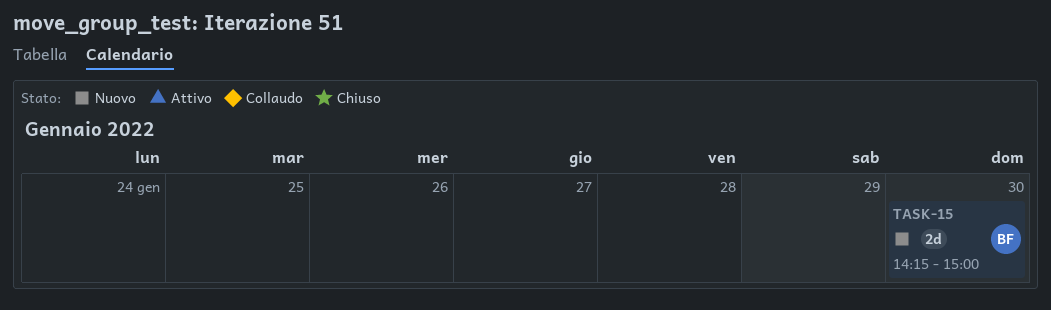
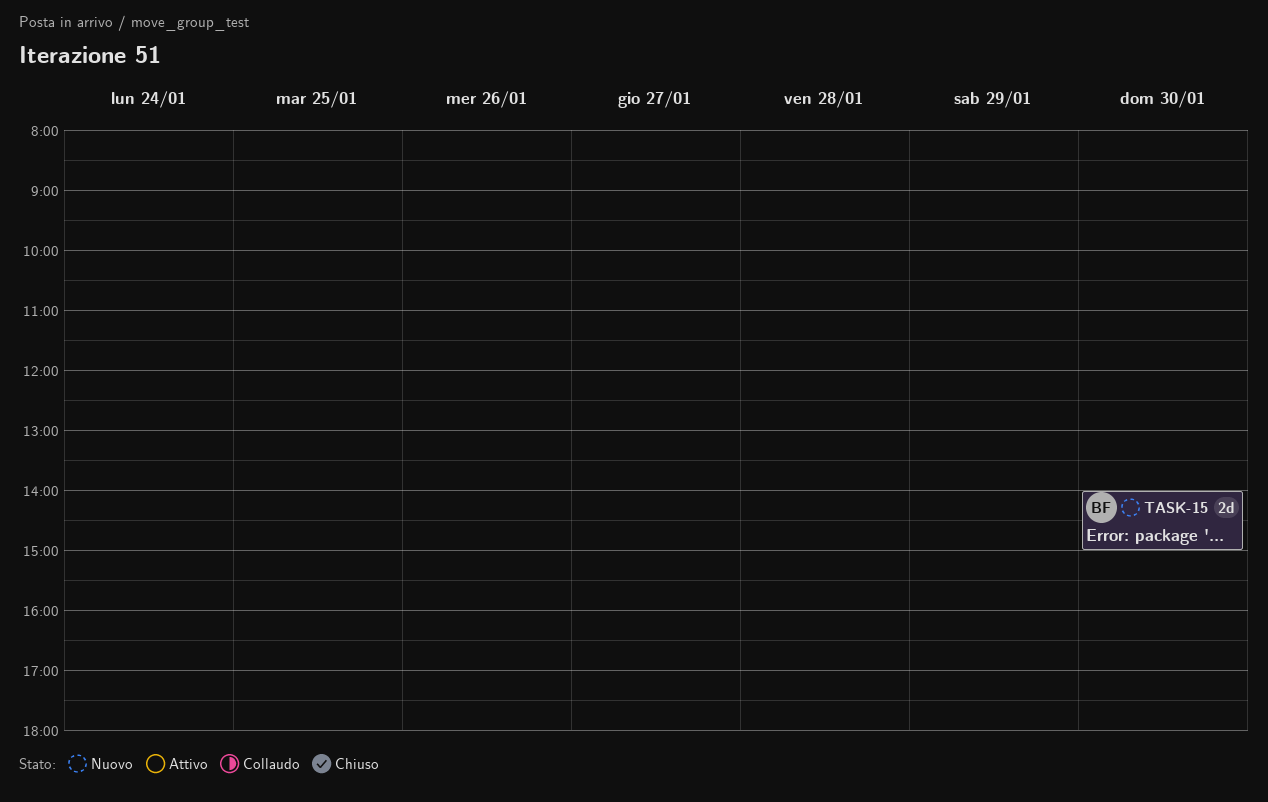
TASK-15, begins: 14:15 -> 14:00

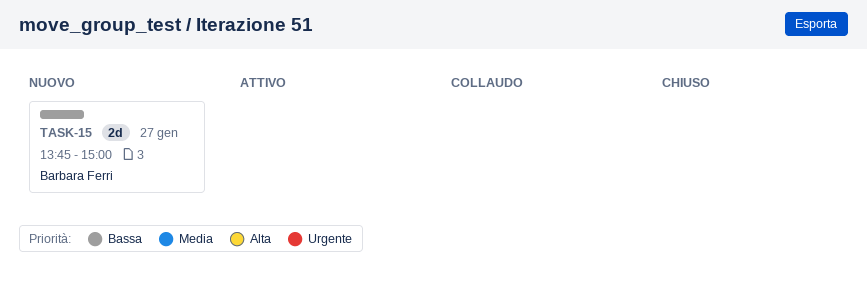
TASK-15, day: Jan 30 -> Jan 27
TASK-15, begins: 14:00 -> 13:45

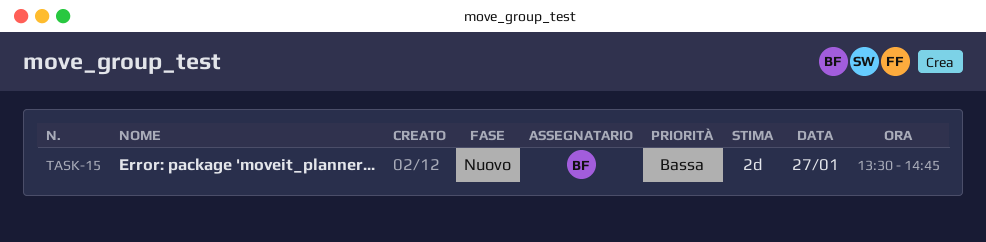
TASK-15, begins: 13:45 -> 13:30
TASK-15, ends: 15:00 -> 14:45

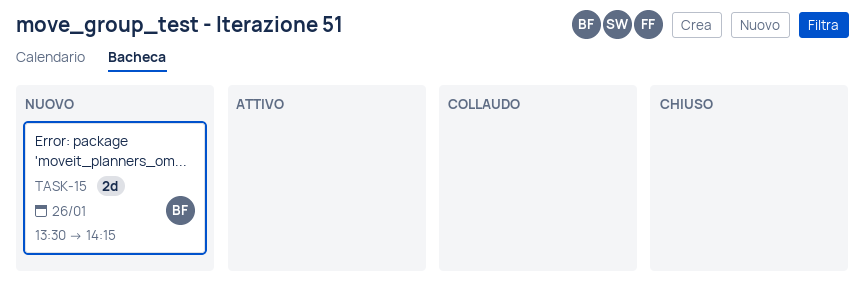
TASK-15, day: Jan 27 -> Jan 26
TASK-15, ends: 14:45 -> 14:15

